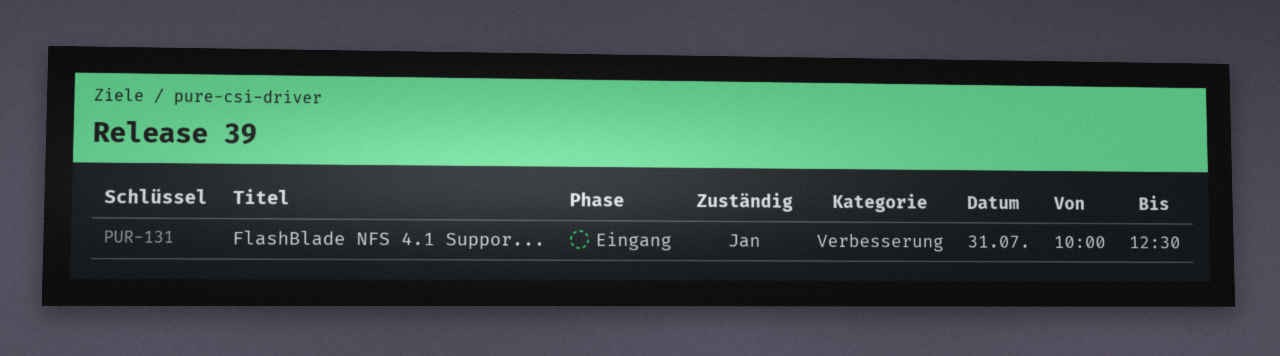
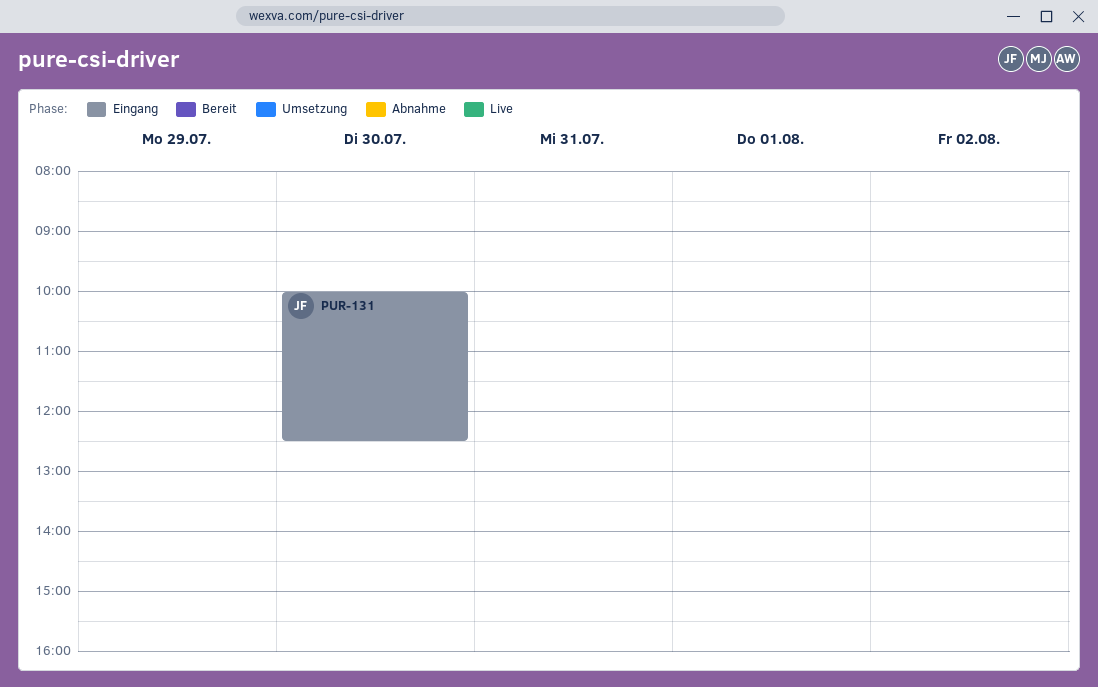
PUR-131, day: Jul 31 -> Jul 30

